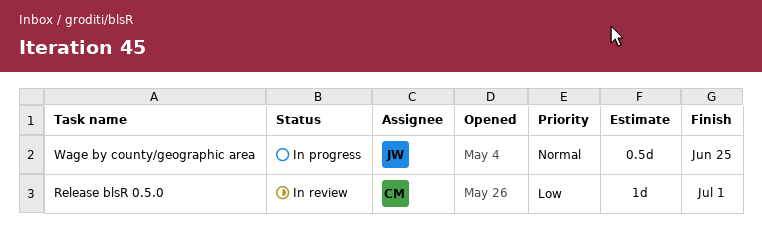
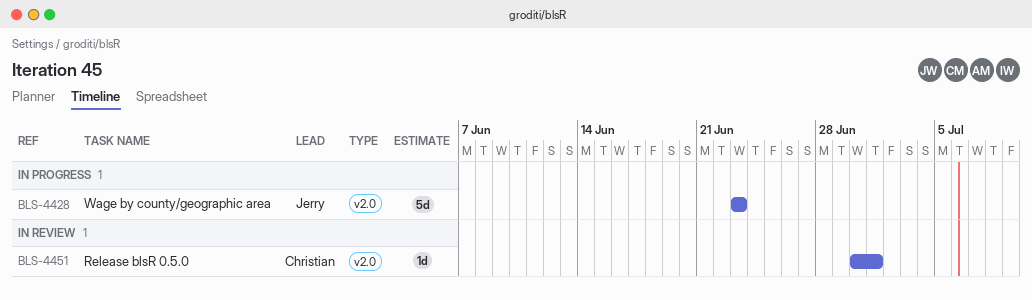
Wage by county/geographic area, estimate: 0.5d -> 5d
Wage by county/geographic area, due: Jun 25 -> Jun 23

